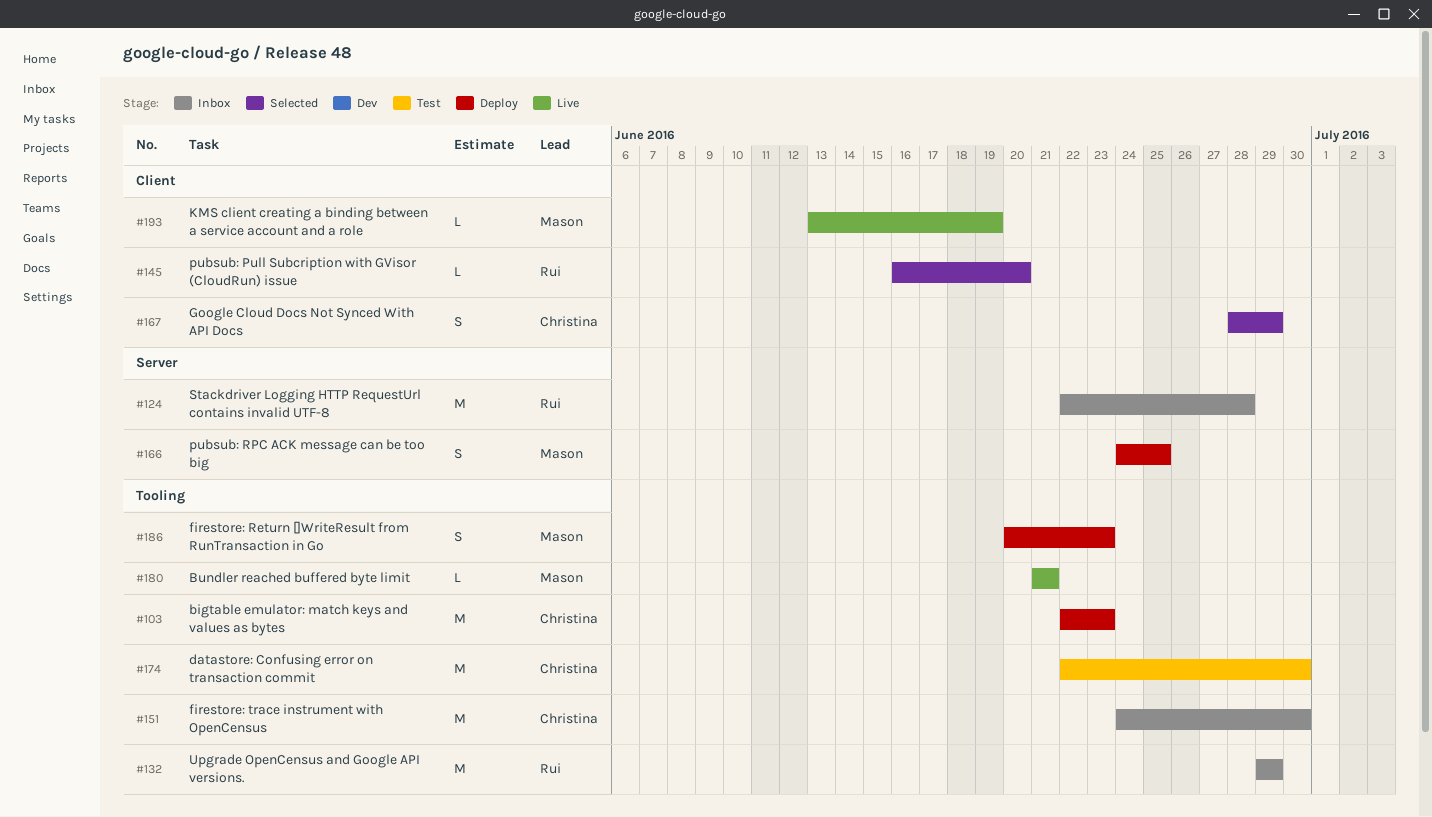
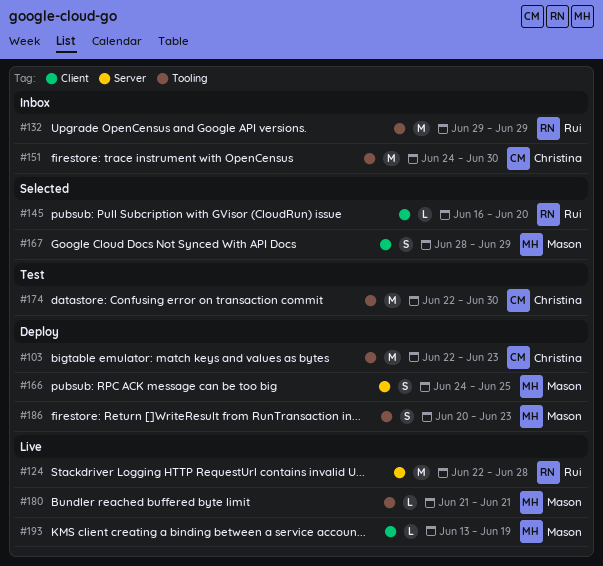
#124, status: Inbox -> Live
#167, owner: Christina -> Mason

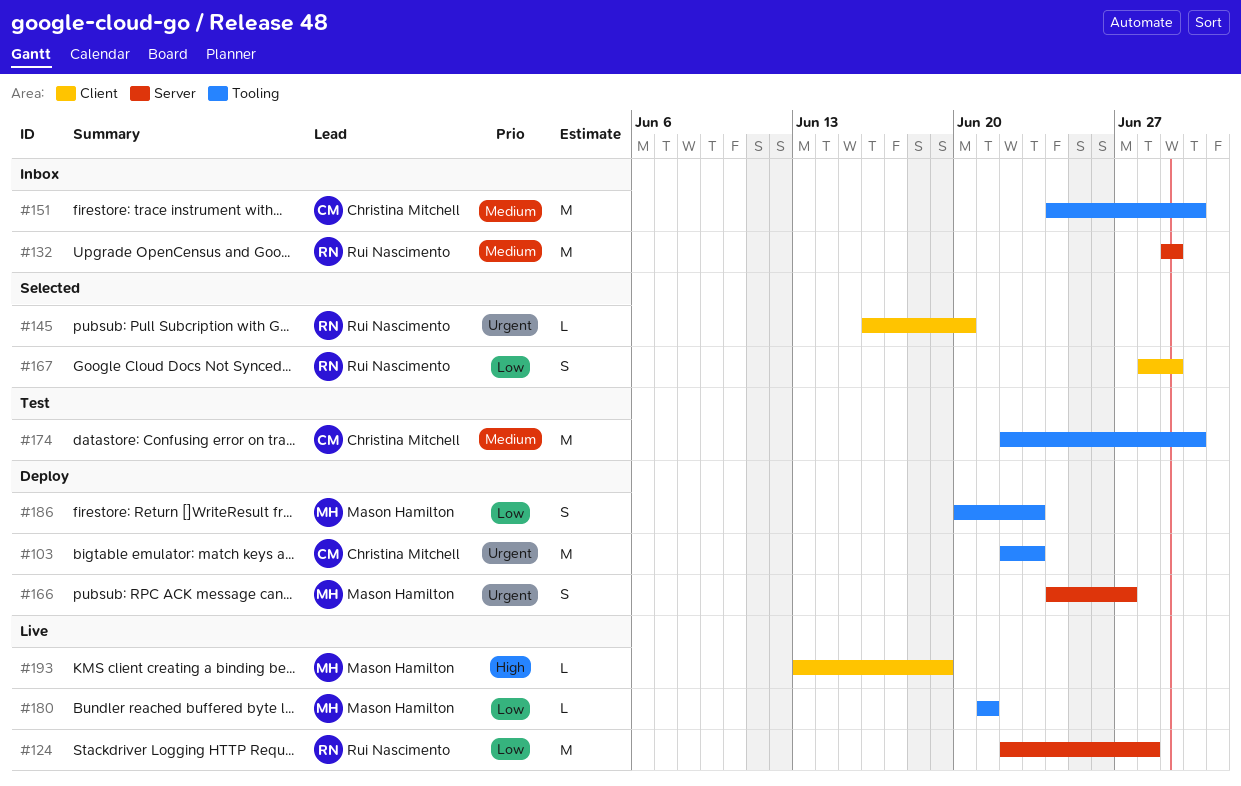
#132, label: Tooling -> Server
#166, due: Jun 25 -> Jun 27
#167, owner: Mason Hamilton -> Rui Nascimento

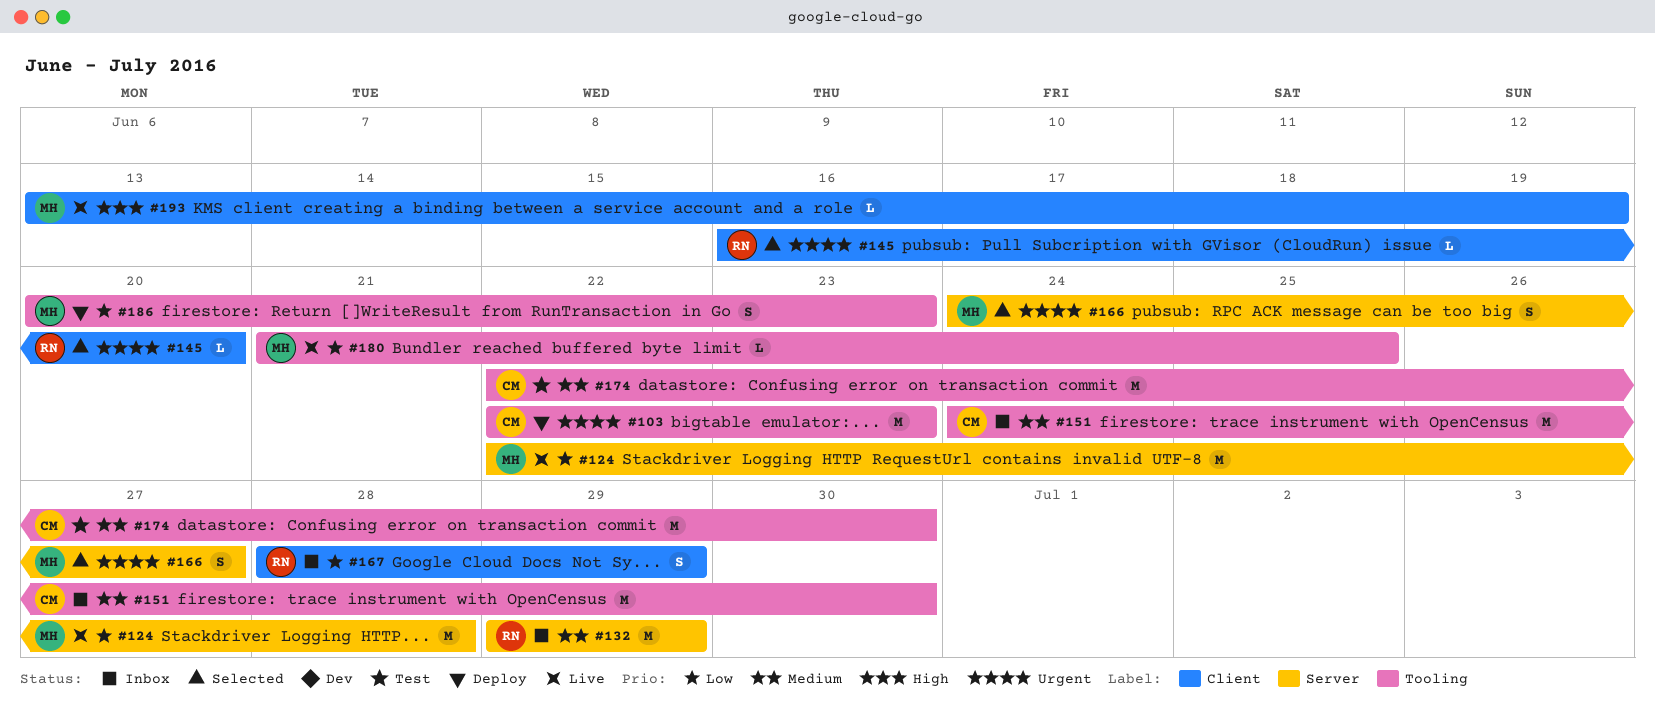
#124, owner: Rui Nascimento -> Mason Hamilton
#166, status: Deploy -> Selected
#167, status: Selected -> Inbox
#180, due: Jun 21 -> Jun 25

